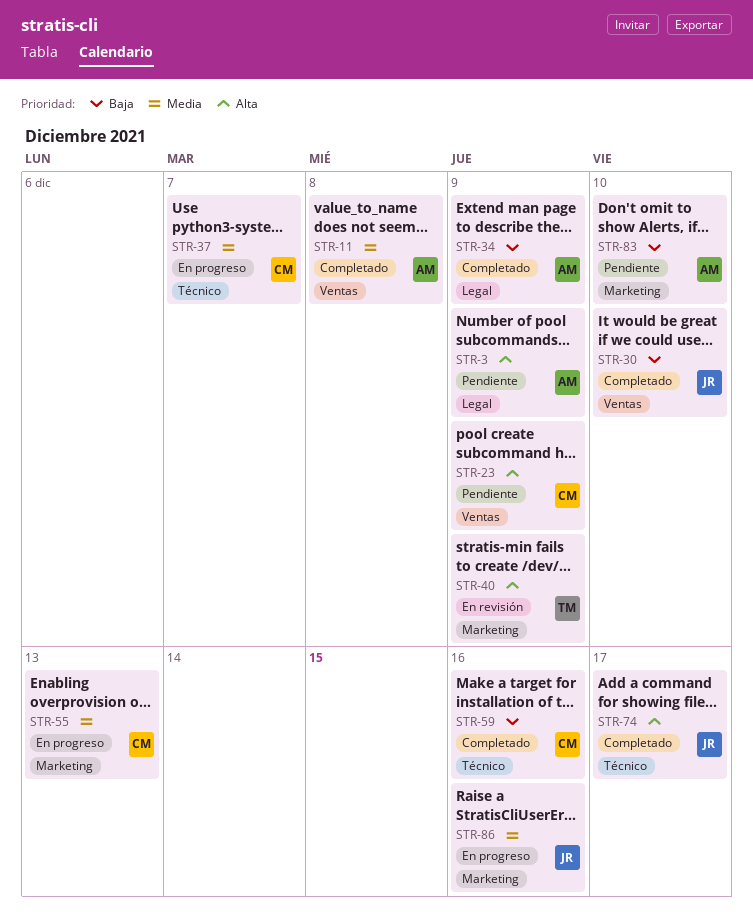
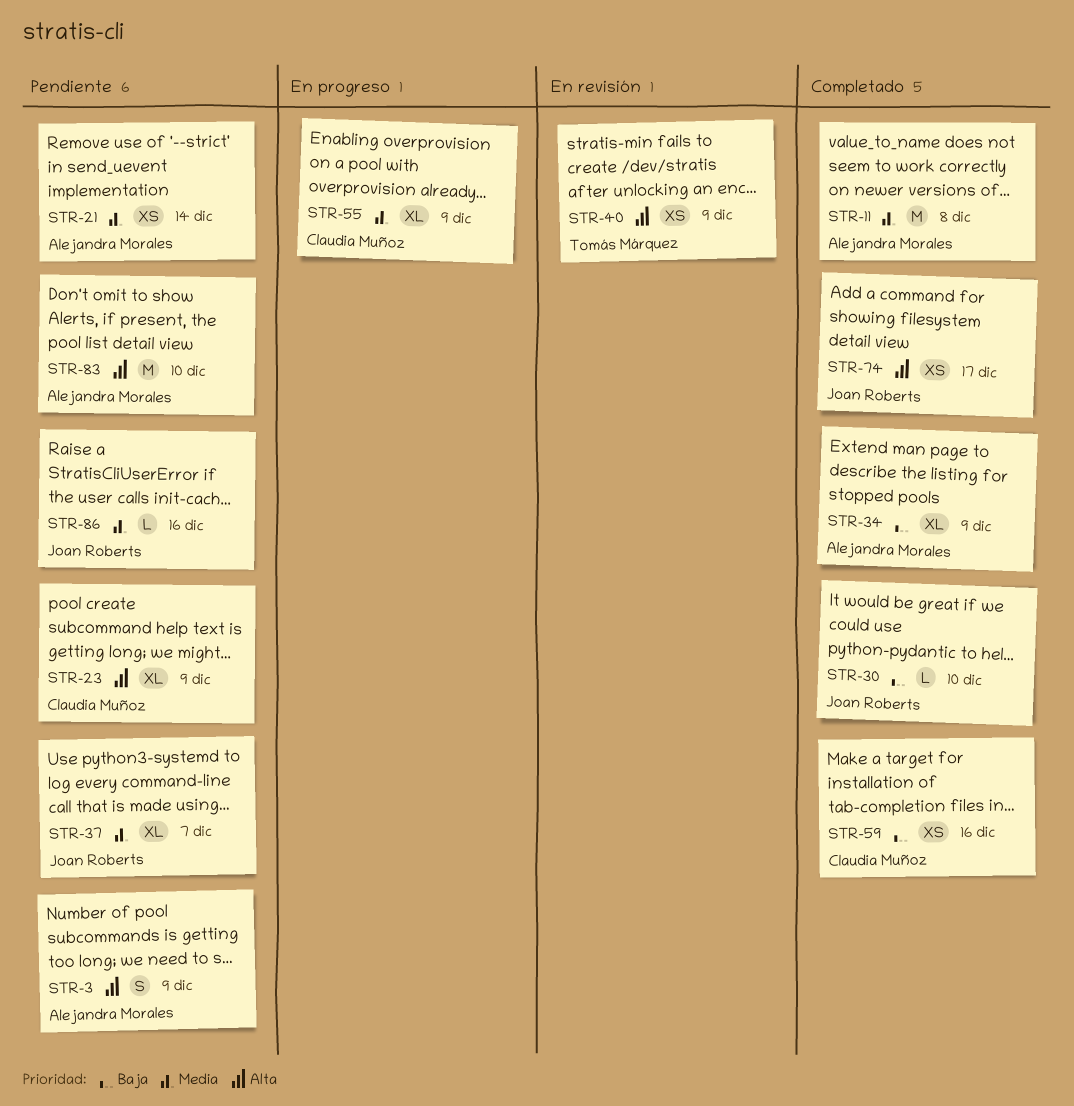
STR-21: none -> present
STR-37, status: En progreso -> Pendiente
STR-37, owner: Claudia Muñoz -> Joan Roberts
STR-55, due: Dec 13 -> Dec 9
STR-83, priority: Baja -> Alta
STR-86, status: En progreso -> Pendiente

